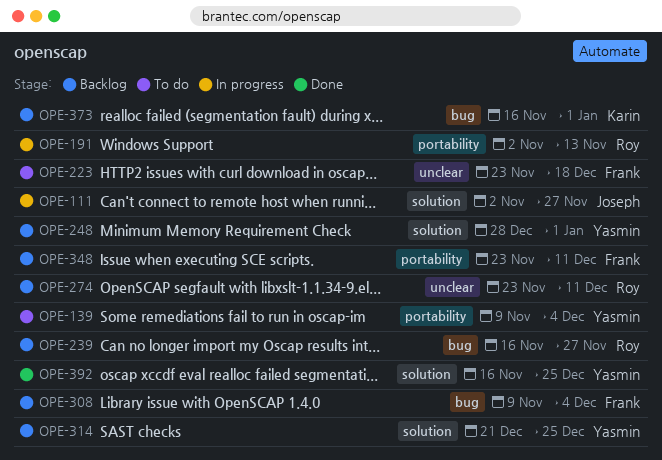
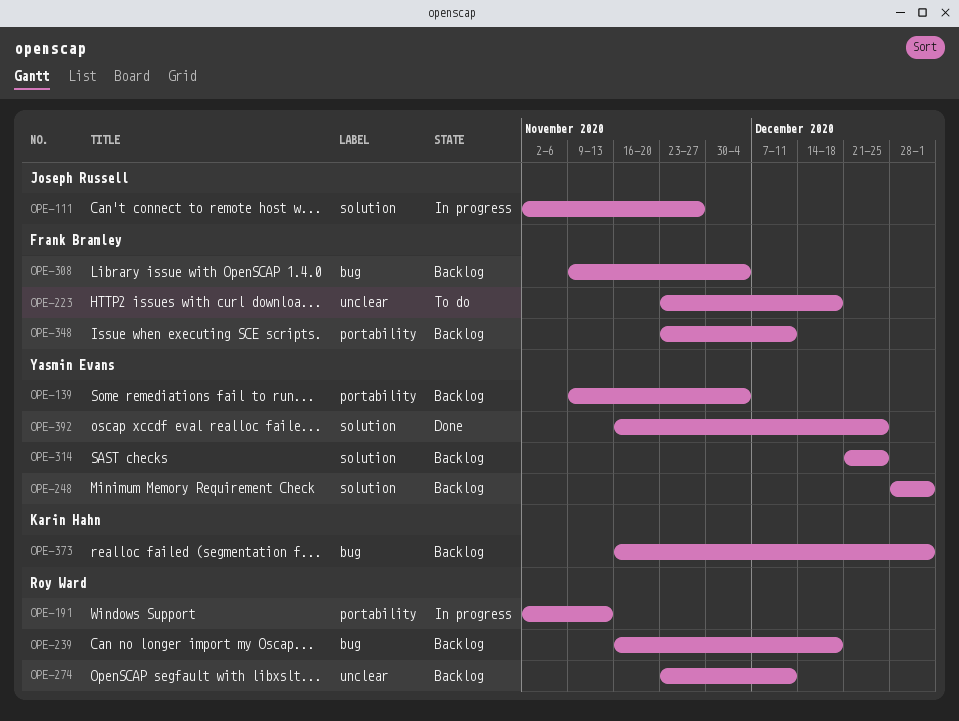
OPE-139, status: To do -> Backlog
OPE-239, due: Nov 27 -> Dec 18

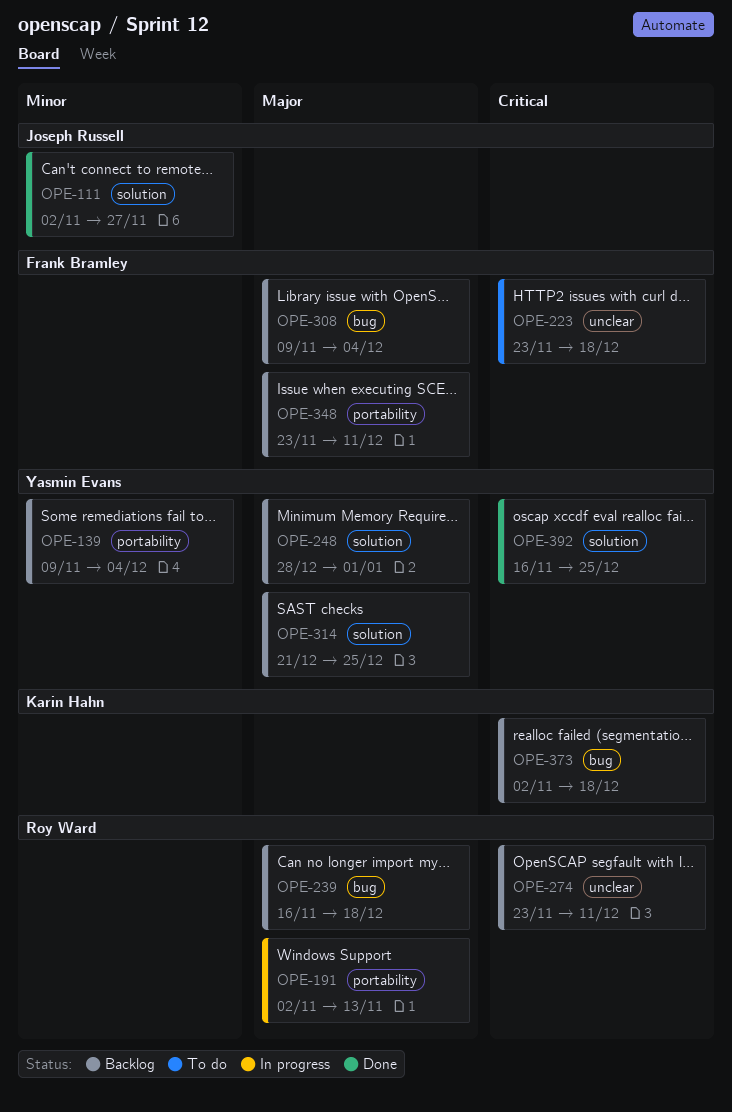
OPE-111, status: In progress -> Done
OPE-373, start: Nov 16 -> Nov 2
OPE-373, due: Jan 1 -> Dec 18

